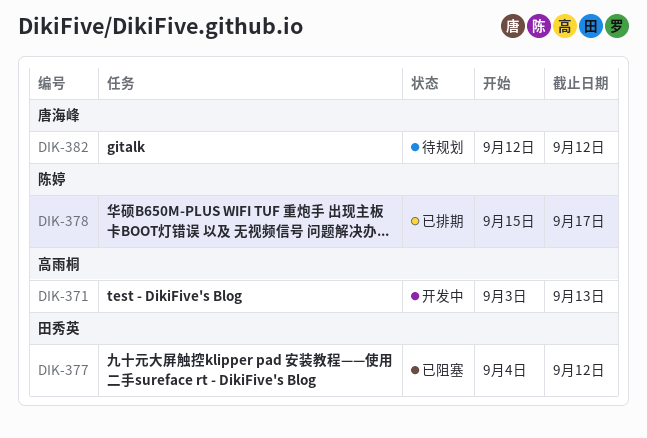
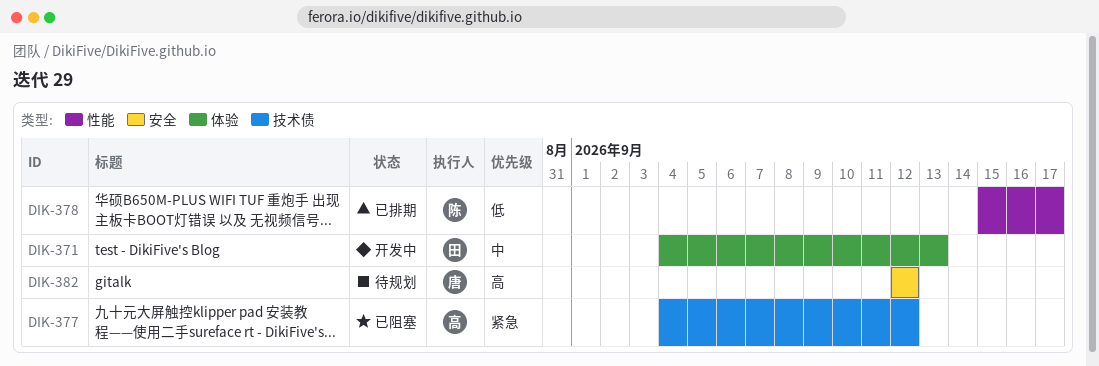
DIK-371, owner: 高雨桐 -> 田秀英
DIK-371, start: Sep 3 -> Sep 4
DIK-377, owner: 田秀英 -> 高雨桐

